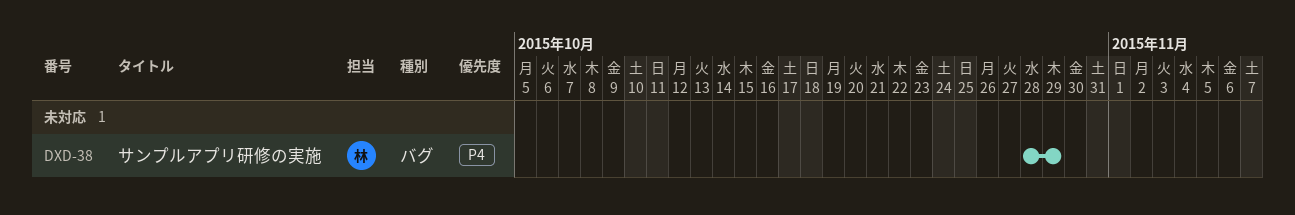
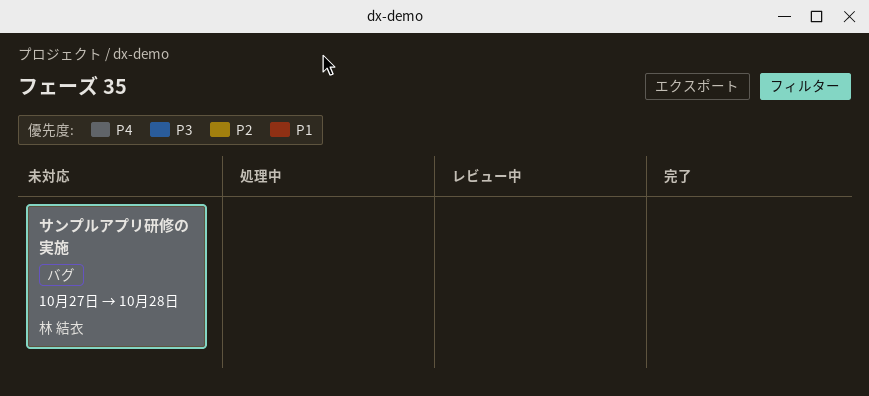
サンプルアプリ研修の実施, start: Oct 28 -> Oct 27
サンプルアプリ研修の実施, due: Oct 29 -> Oct 28

